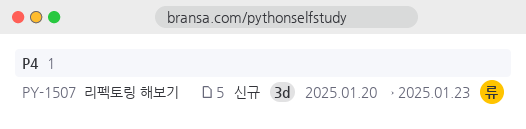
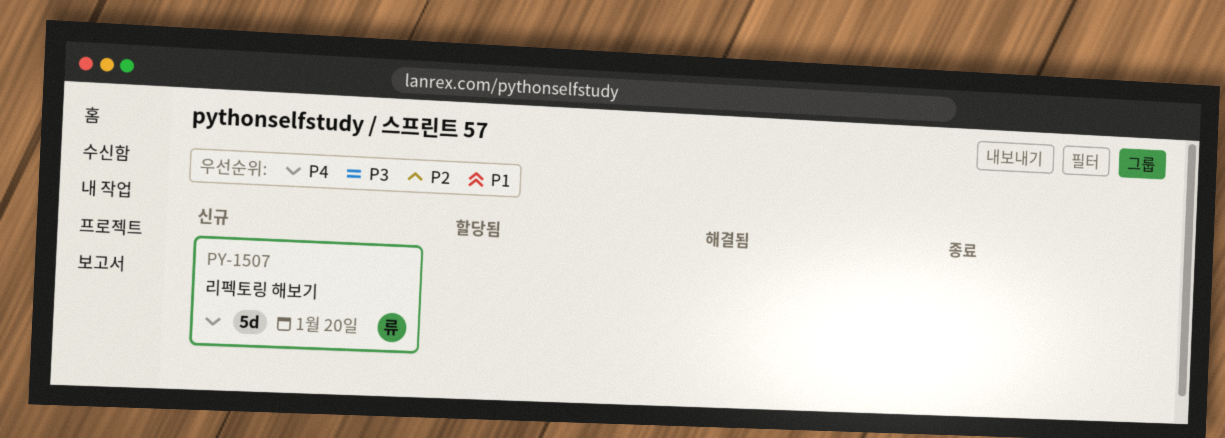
PY-1507, estimate: 3d -> 5d
PY-1507, due: Jan 23 -> Jan 20

